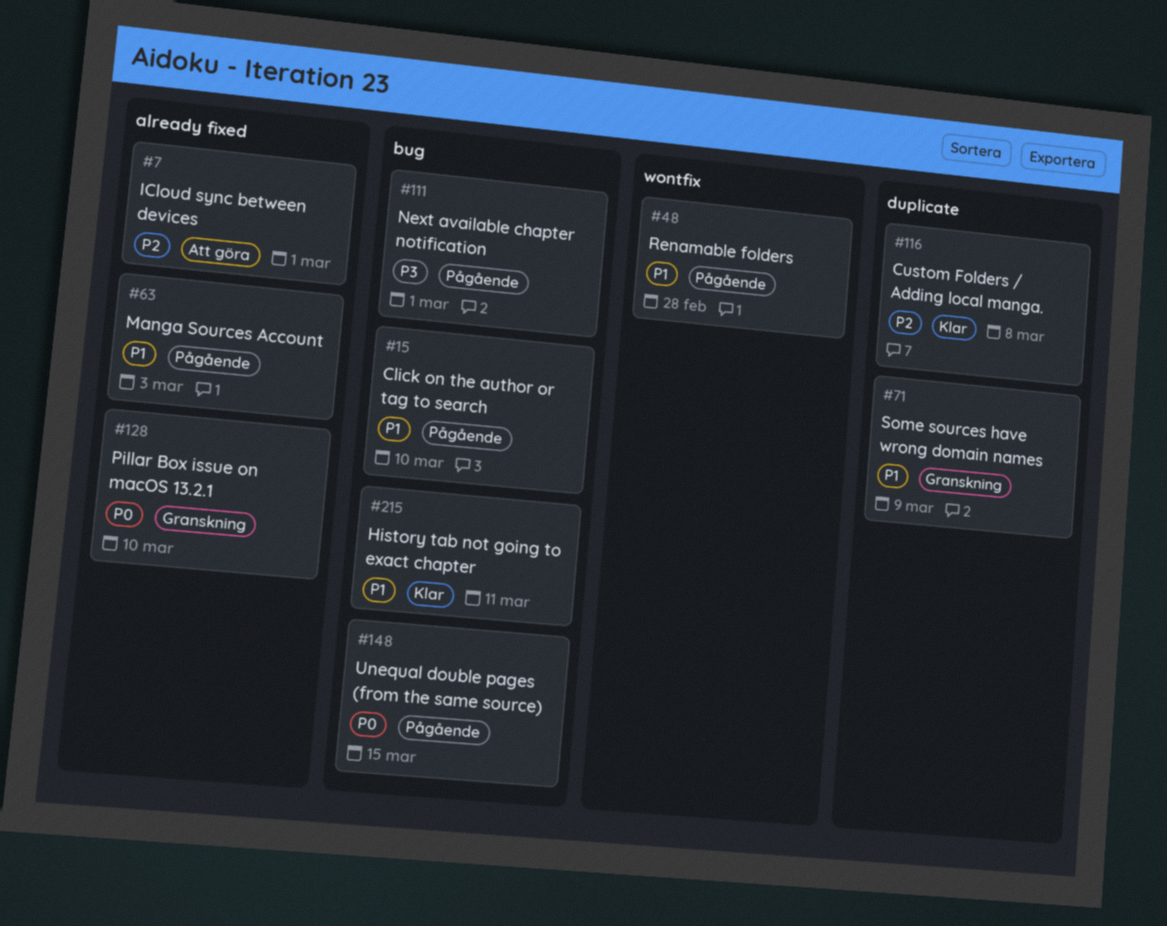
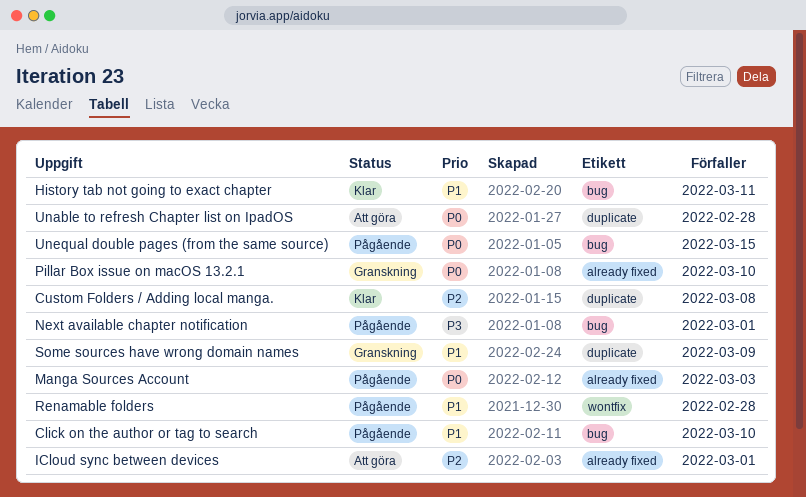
Manga Sources Account, priority: P1 -> P0
Unable to refresh Chapter list on IpadOS: none -> present

